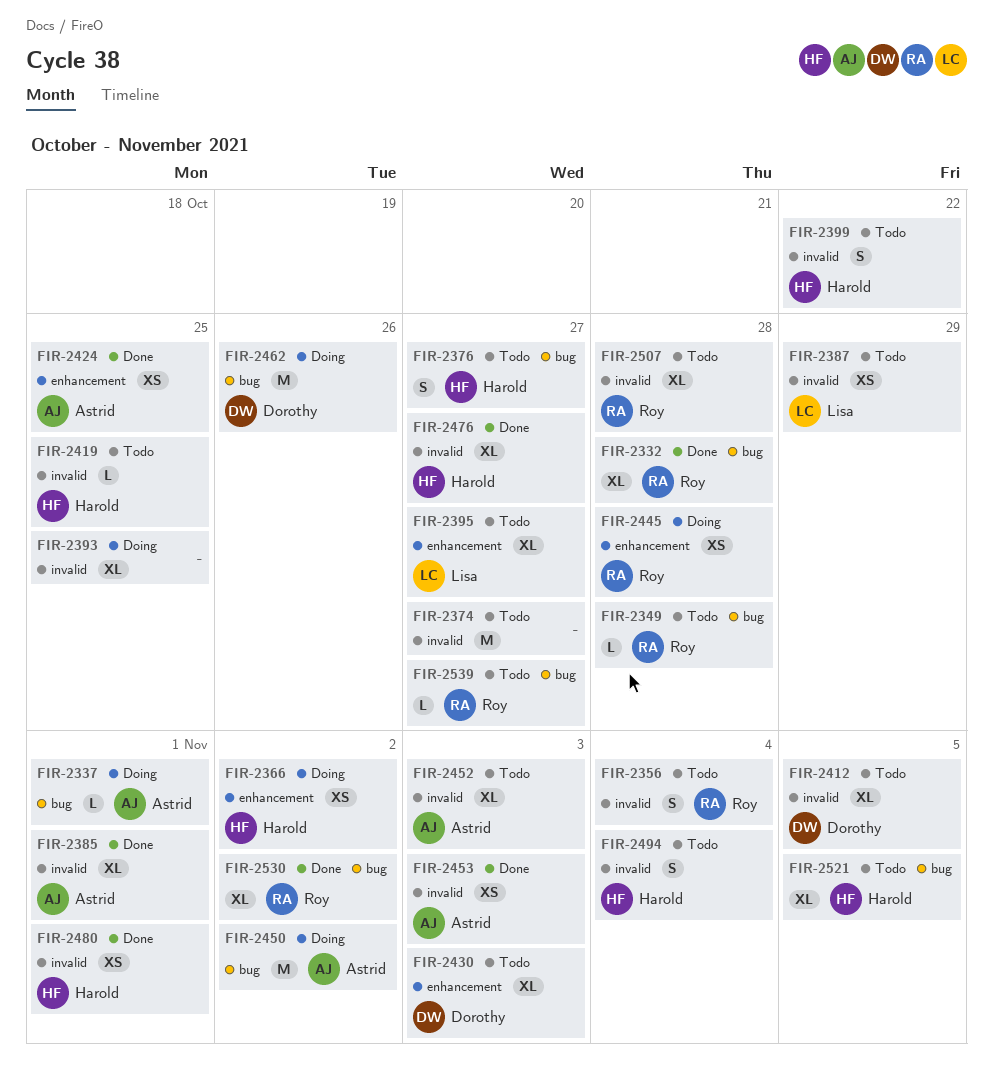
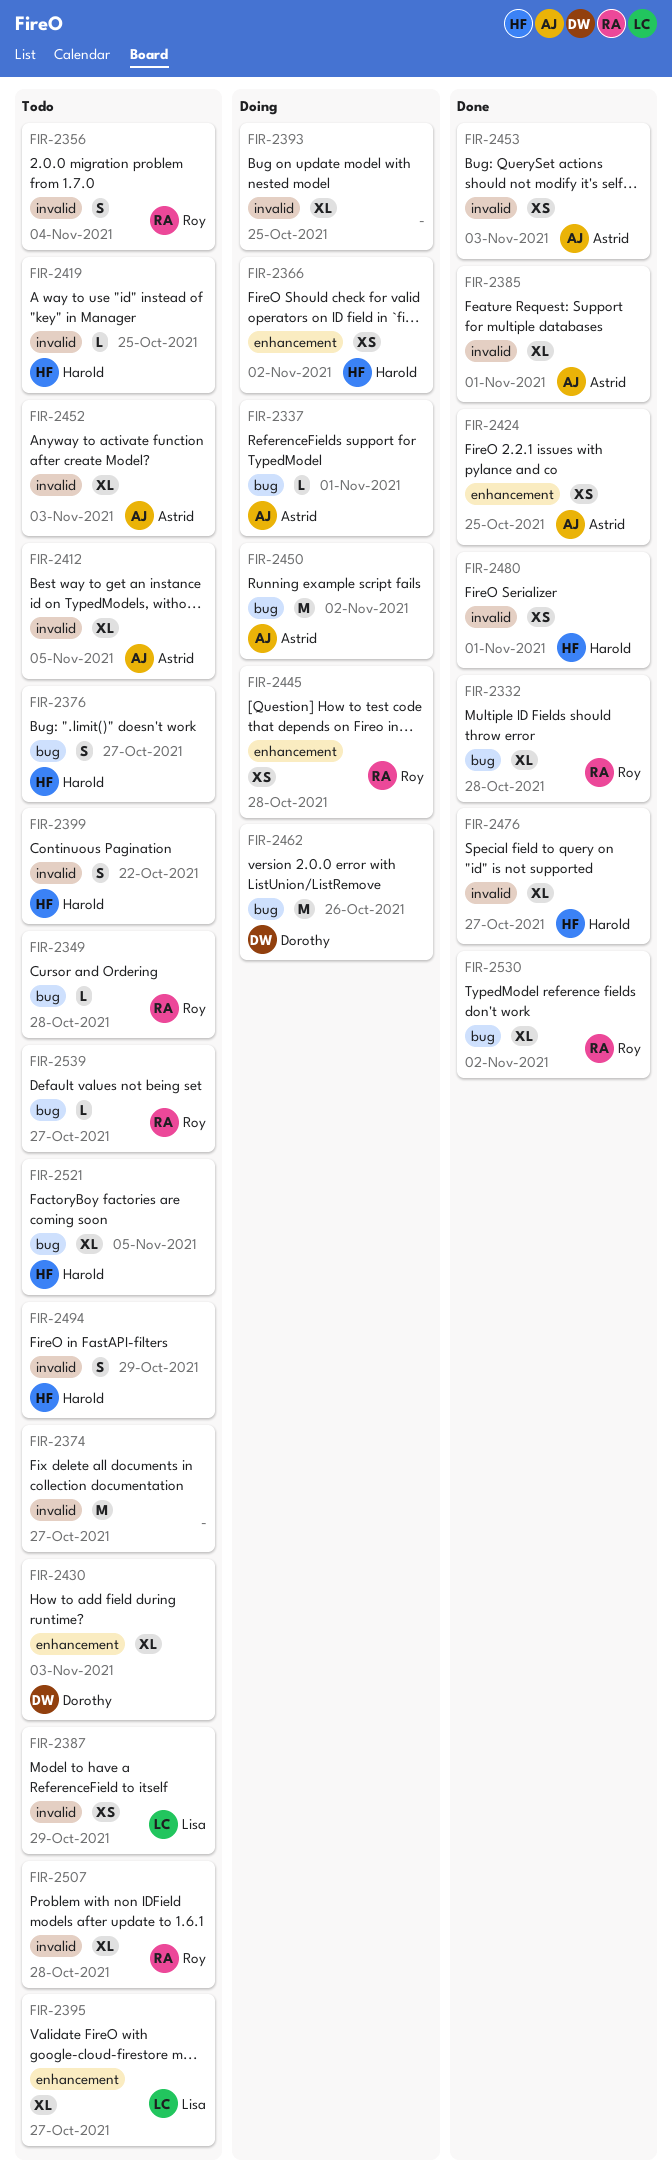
FIR-2412, owner: Dorothy -> Astrid
FIR-2494, due: Nov 4 -> Oct 29

